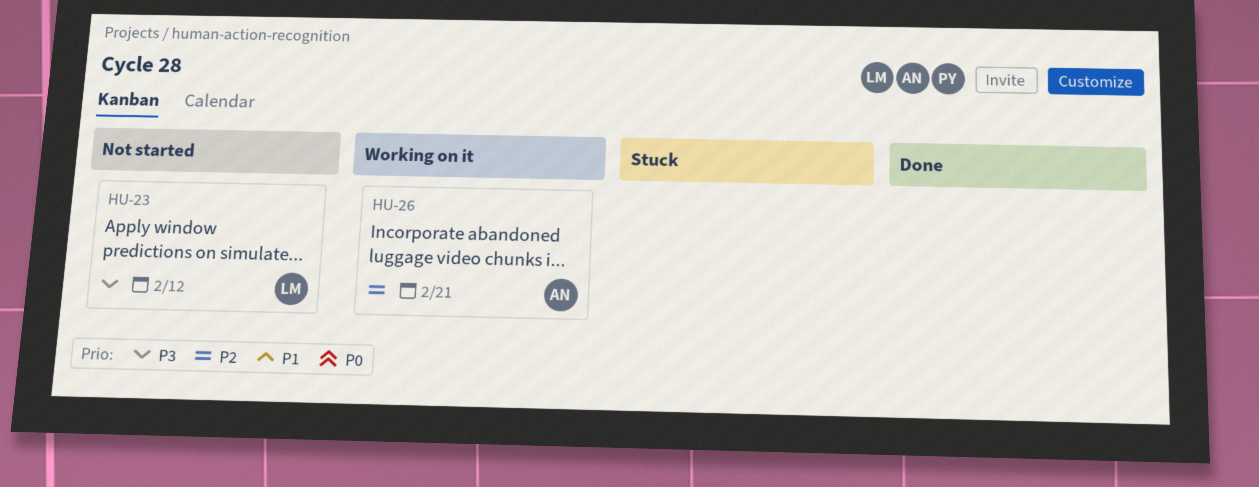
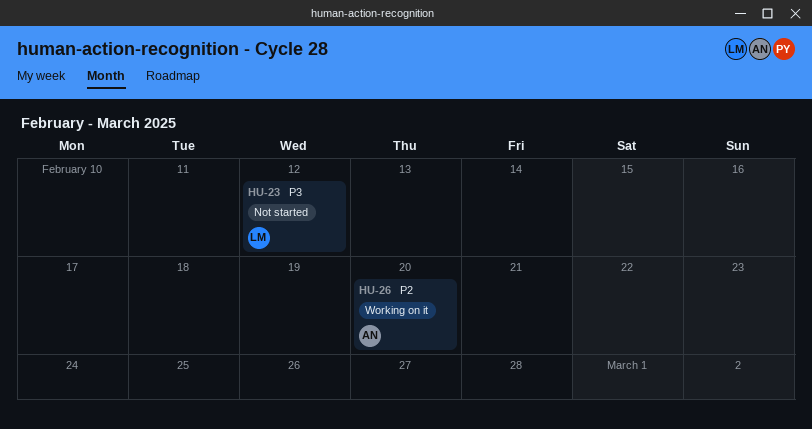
HU-26, due: Feb 21 -> Feb 20

